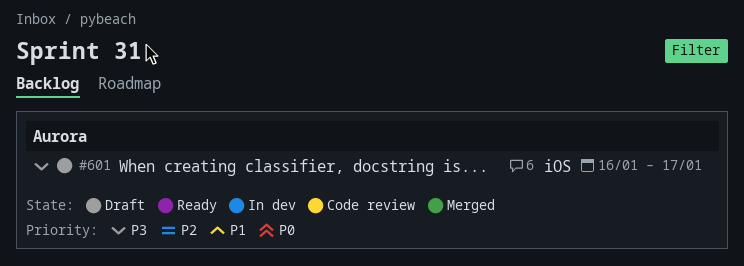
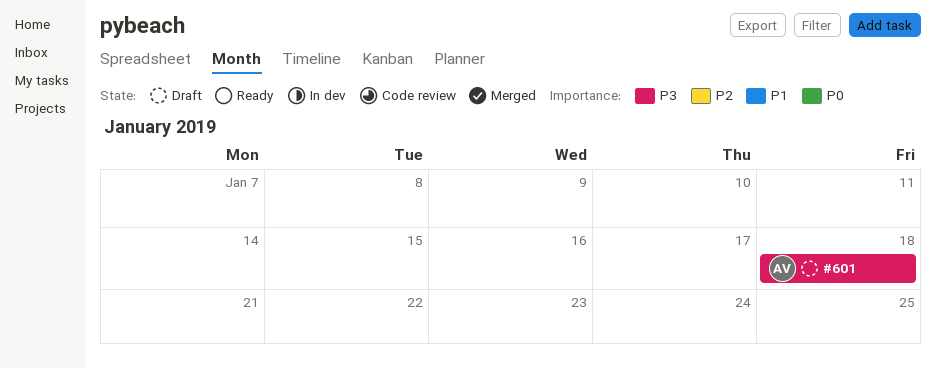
#601, start: Jan 16 -> Jan 18
#601, due: Jan 17 -> Jan 18

